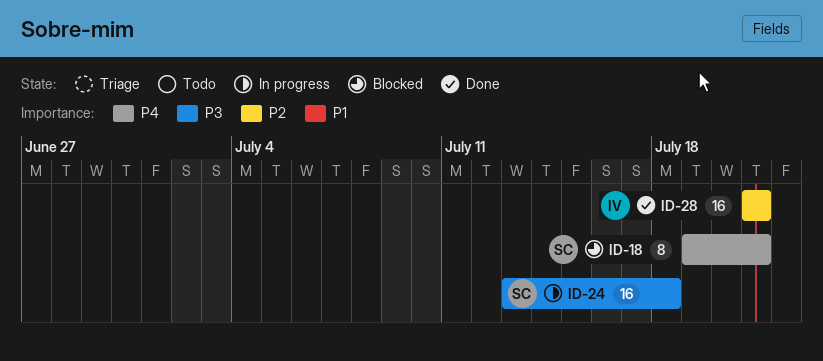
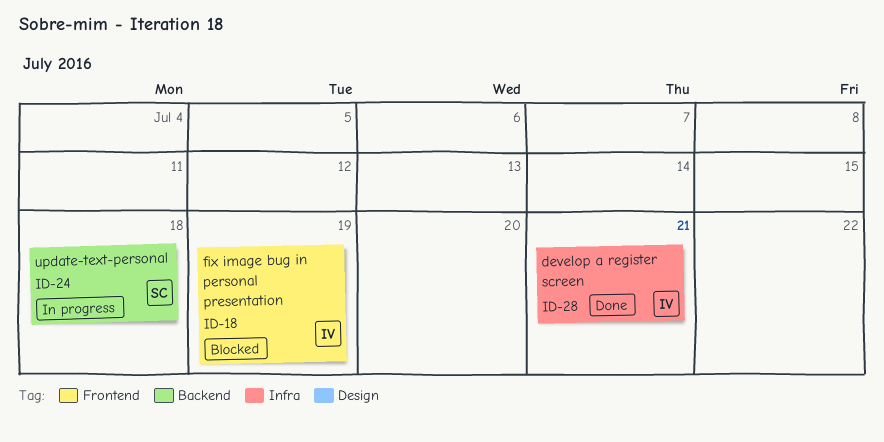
ID-18, owner: SC -> IV
ID-18, due: Jul 21 -> Jul 19

